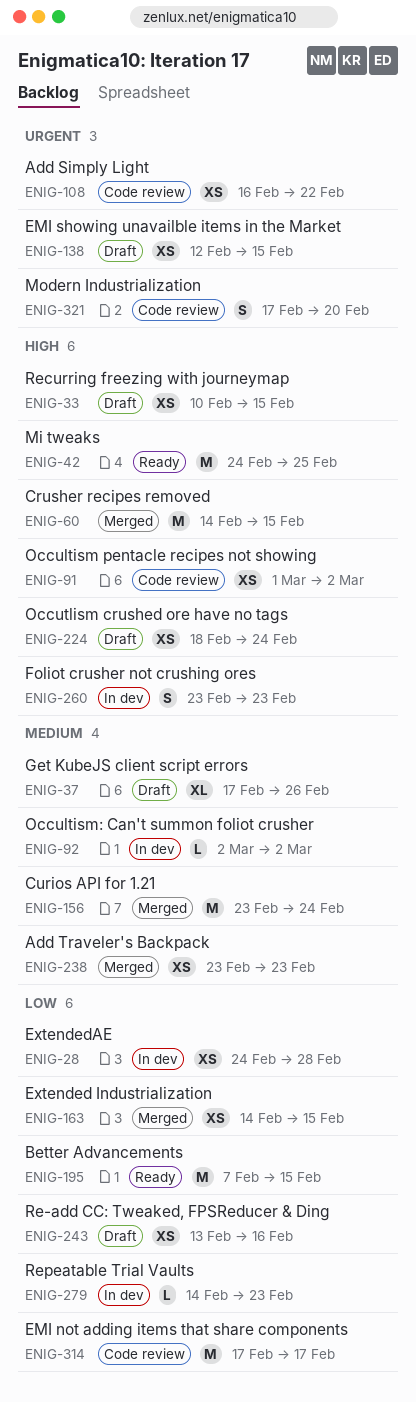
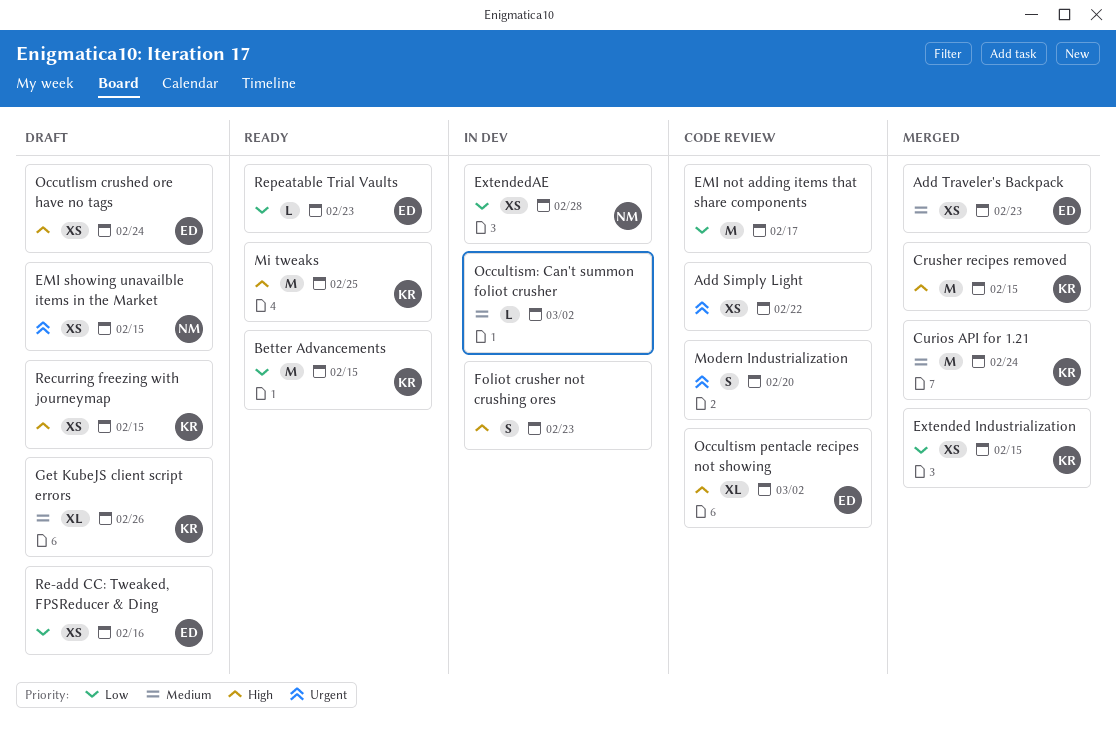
Occultism pentacle recipes not showing, estimate: XS -> XL
Repeatable Trial Vaults, status: In dev -> Ready

